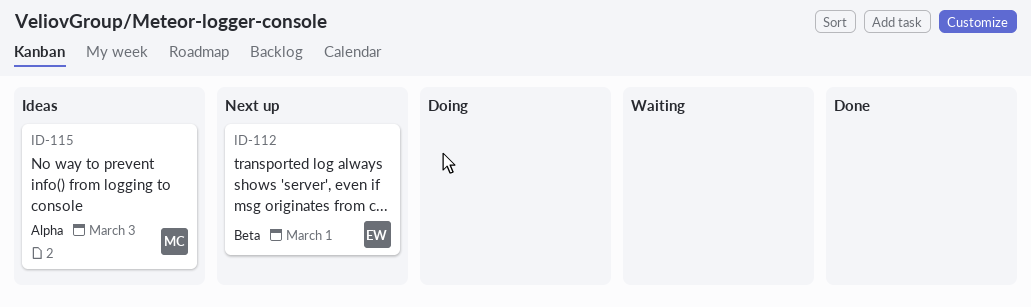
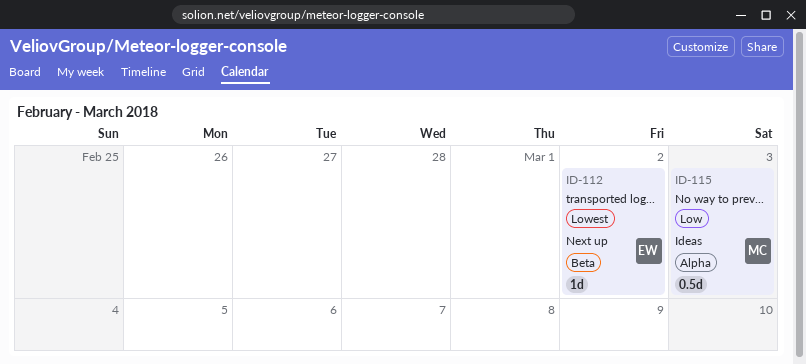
ID-112, due: Mar 1 -> Mar 2

